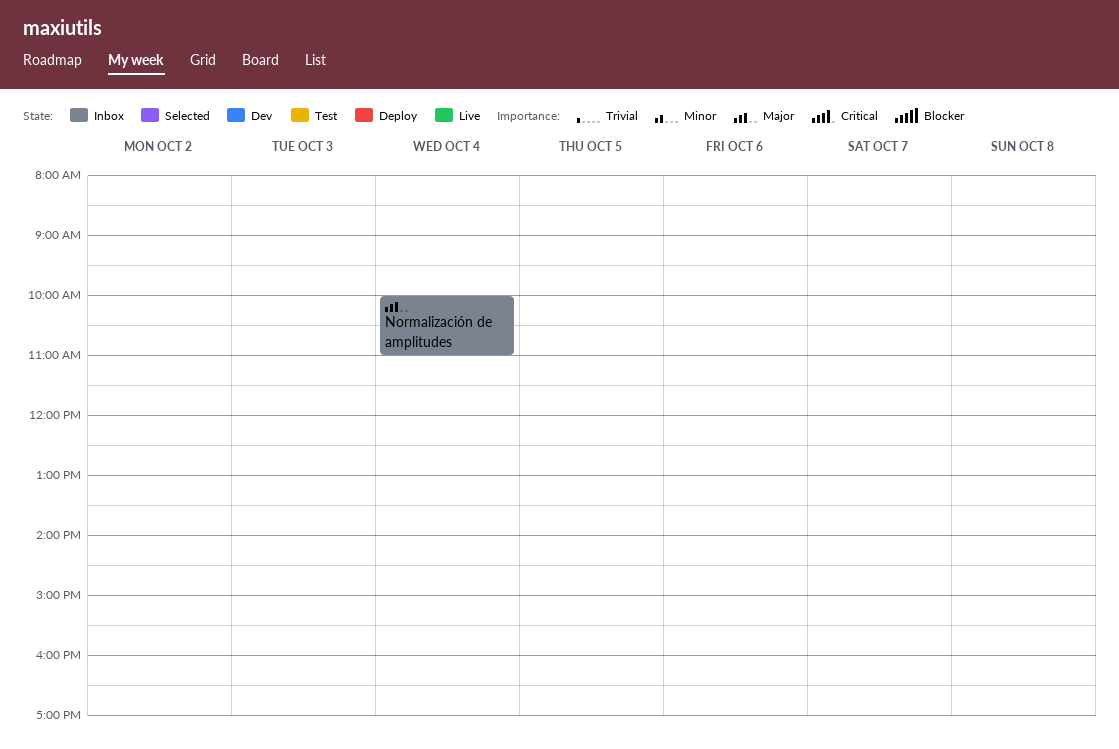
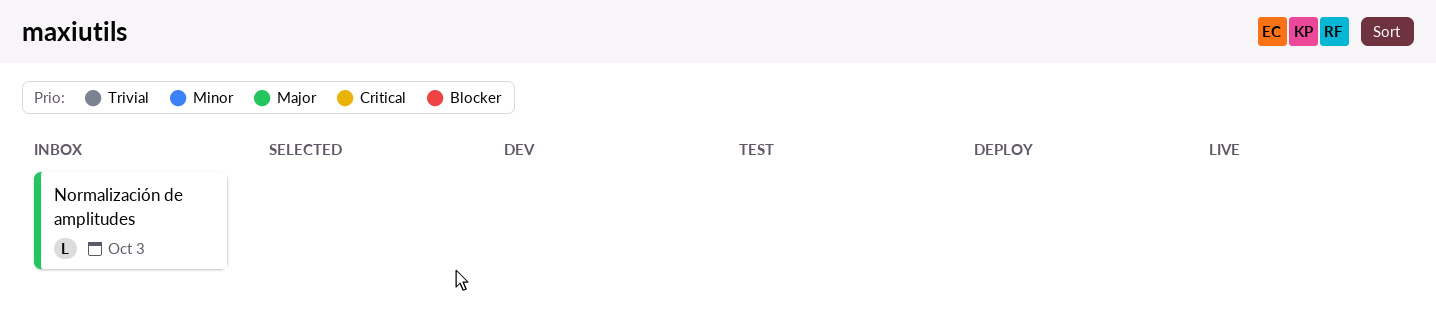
Normalización de amplitudes, day: Oct 4 -> Oct 3

